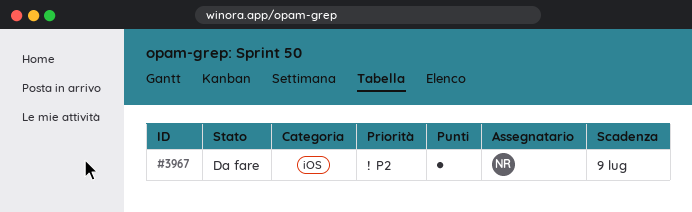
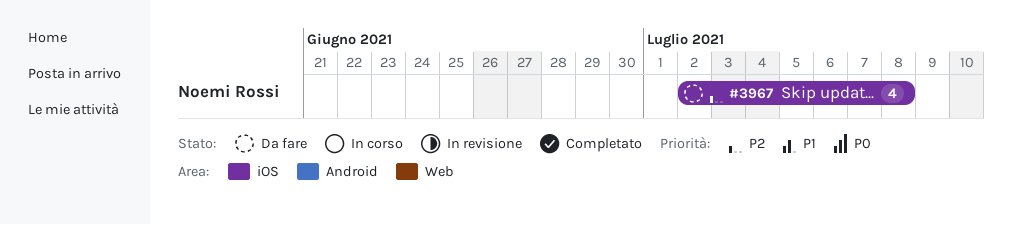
#3967, estimate: 1 -> 4
#3967, due: Jul 9 -> Jul 8

